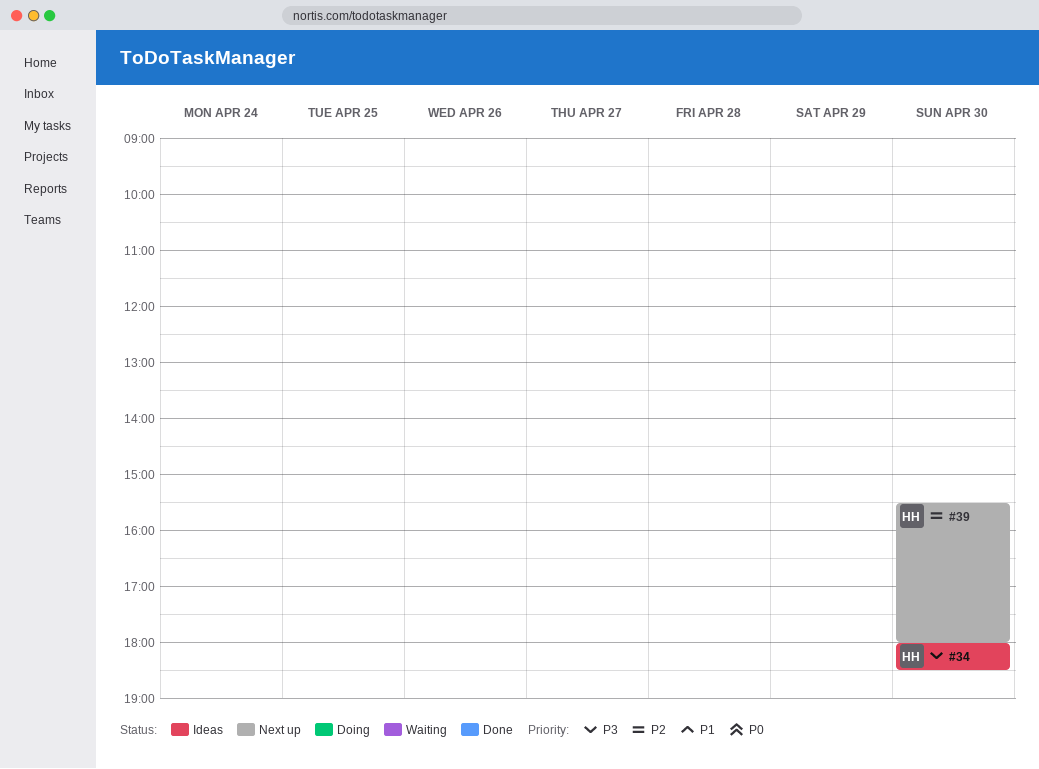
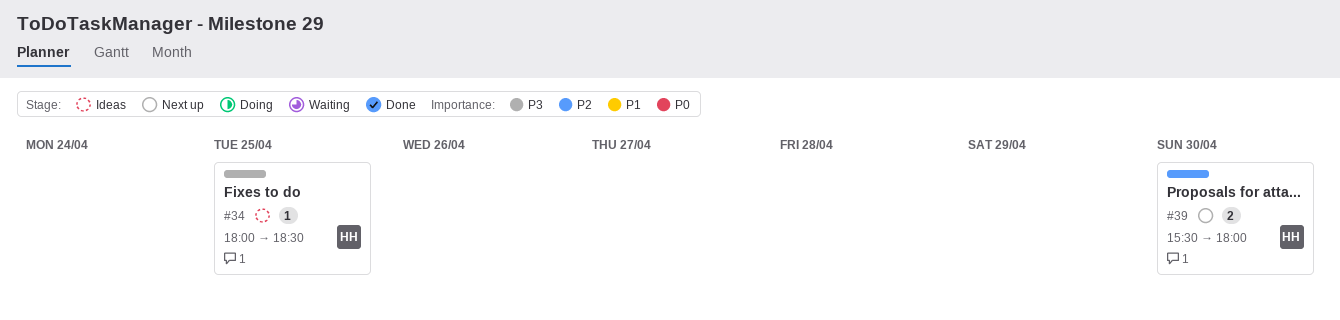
#34, day: Apr 30 -> Apr 25

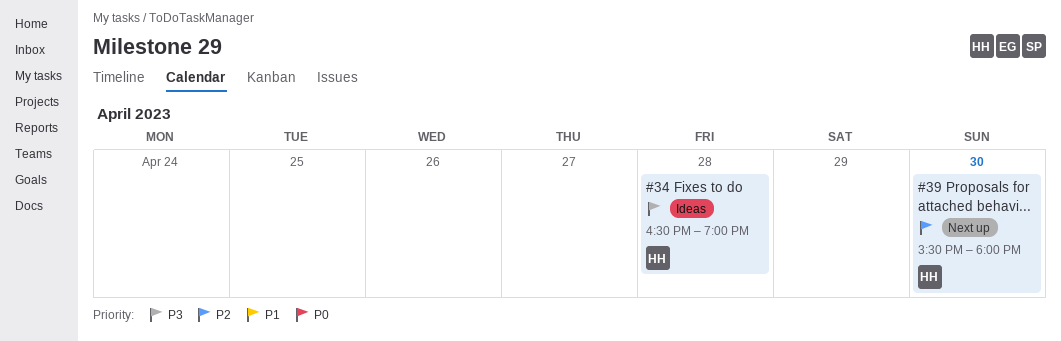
#34, day: Apr 25 -> Apr 28
#34, begins: 18:00 -> 16:30
#34, ends: 18:30 -> 19:00

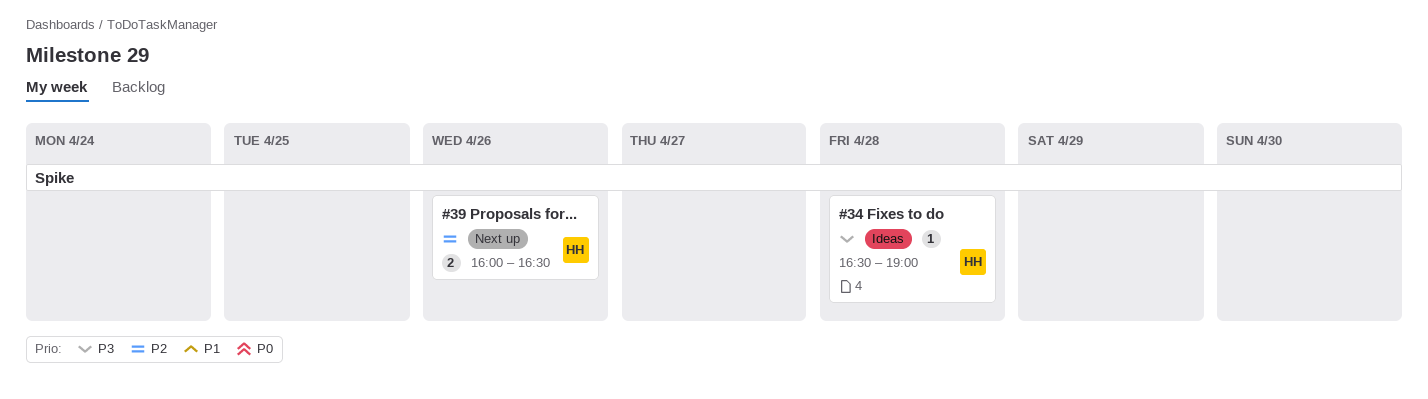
#39, day: Apr 30 -> Apr 26
#39, begins: 15:30 -> 16:00
#39, ends: 18:00 -> 16:30

